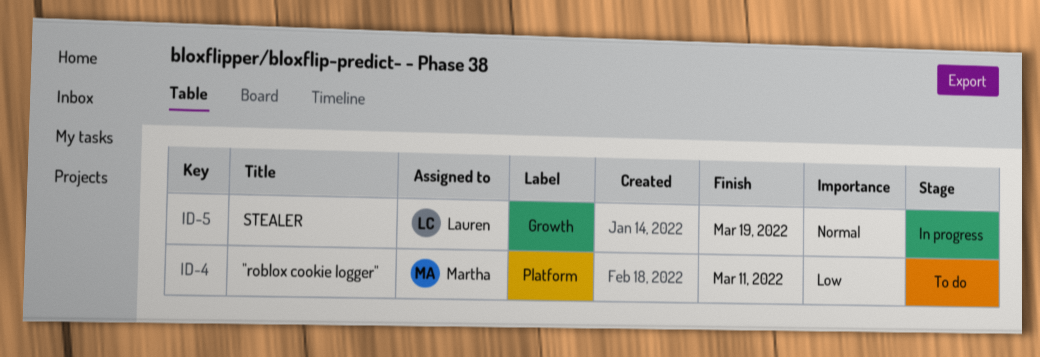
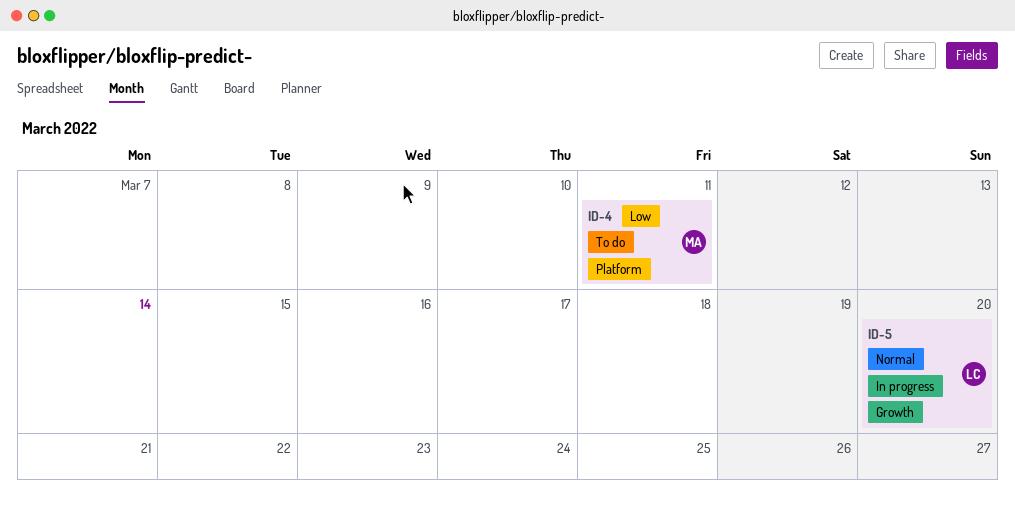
ID-5, due: Mar 19 -> Mar 20

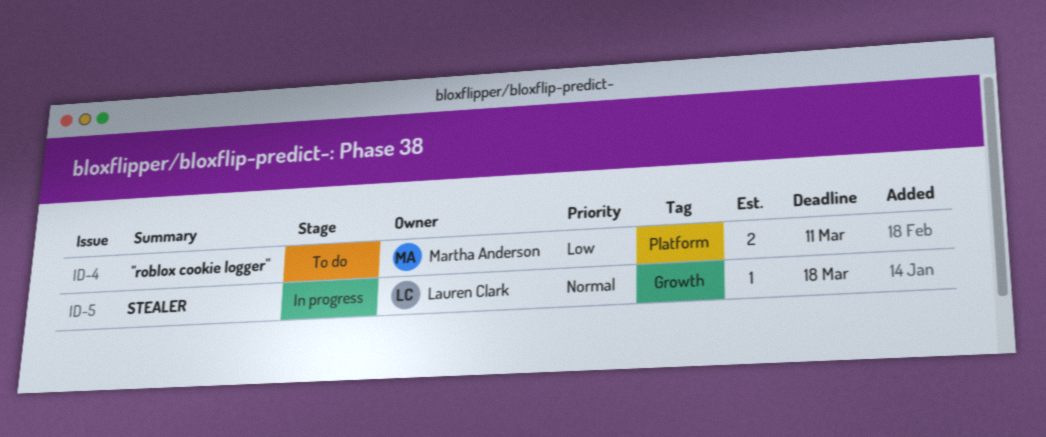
ID-5, due: Mar 20 -> Mar 18

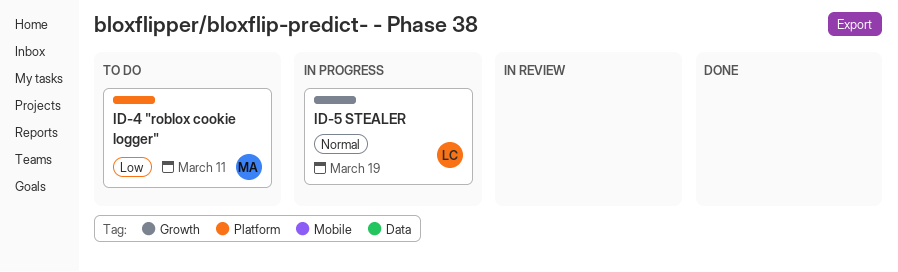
ID-5, due: Mar 18 -> Mar 19

